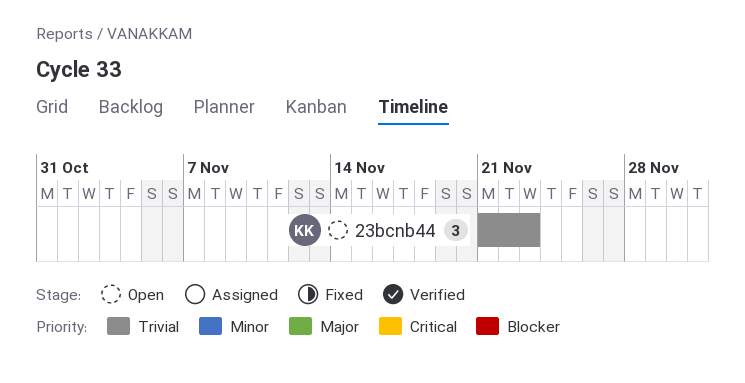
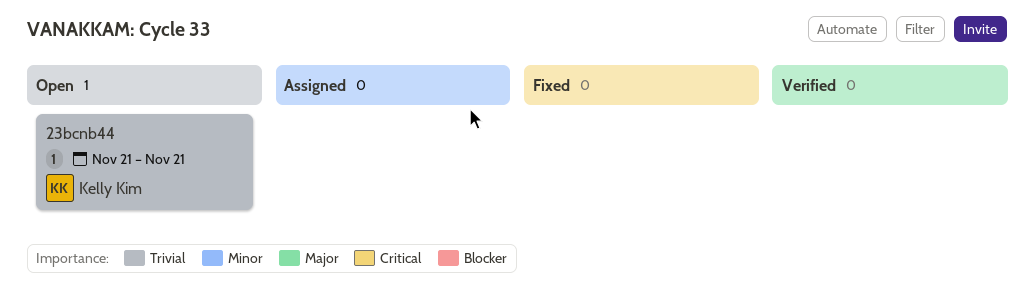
23bcnb44, estimate: 3 -> 1
23bcnb44, due: Nov 23 -> Nov 21

